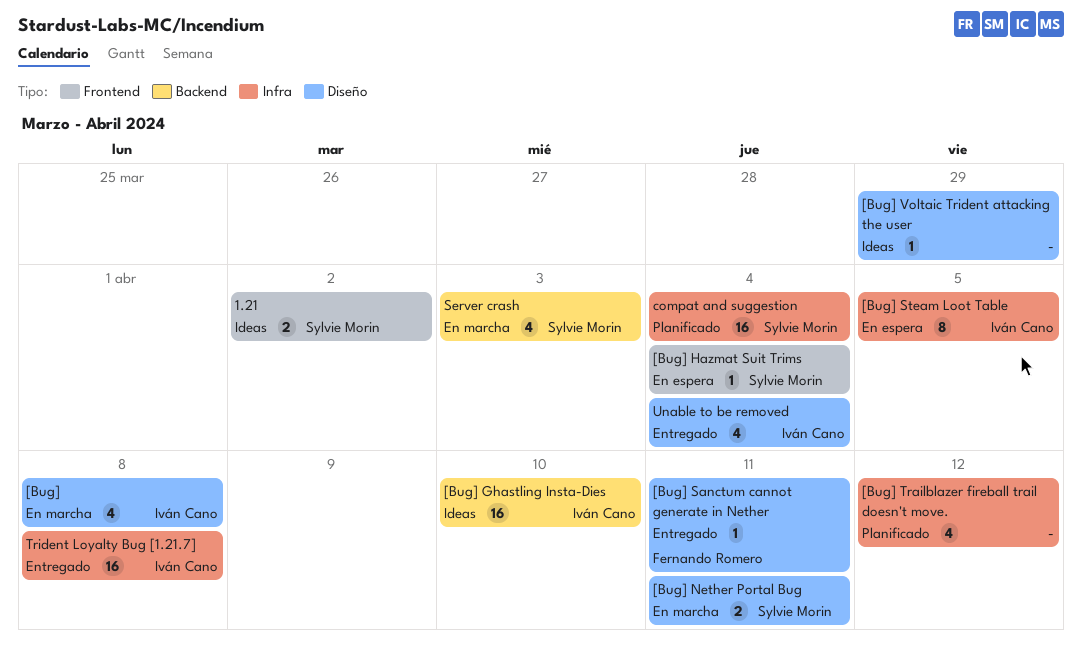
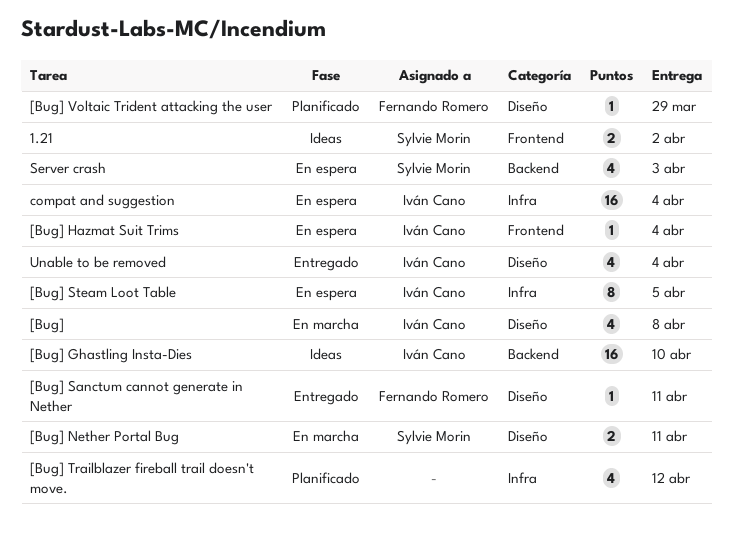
[Bug] Hazmat Suit Trims, owner: Sylvie Morin -> Iván Cano
[Bug] Voltaic Trident attacking the user, status: Ideas -> Planificado
[Bug] Voltaic Trident attacking the user, owner: none -> Fernando Romero
compat and suggestion, status: Planificado -> En espera
compat and suggestion, owner: Sylvie Morin -> Iván Cano
Server crash, status: En marcha -> En espera
Trident Loyalty Bug [1.21.7]: present -> none

